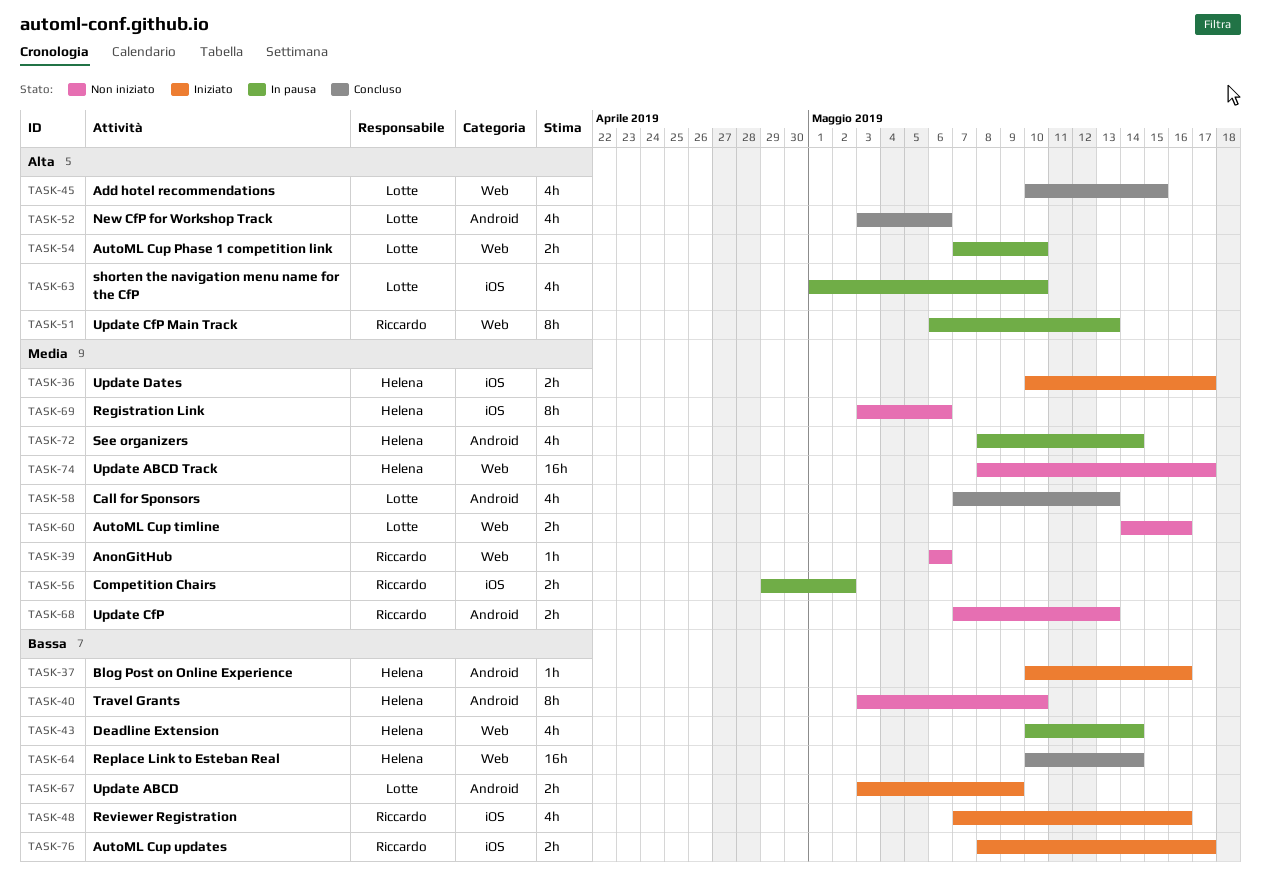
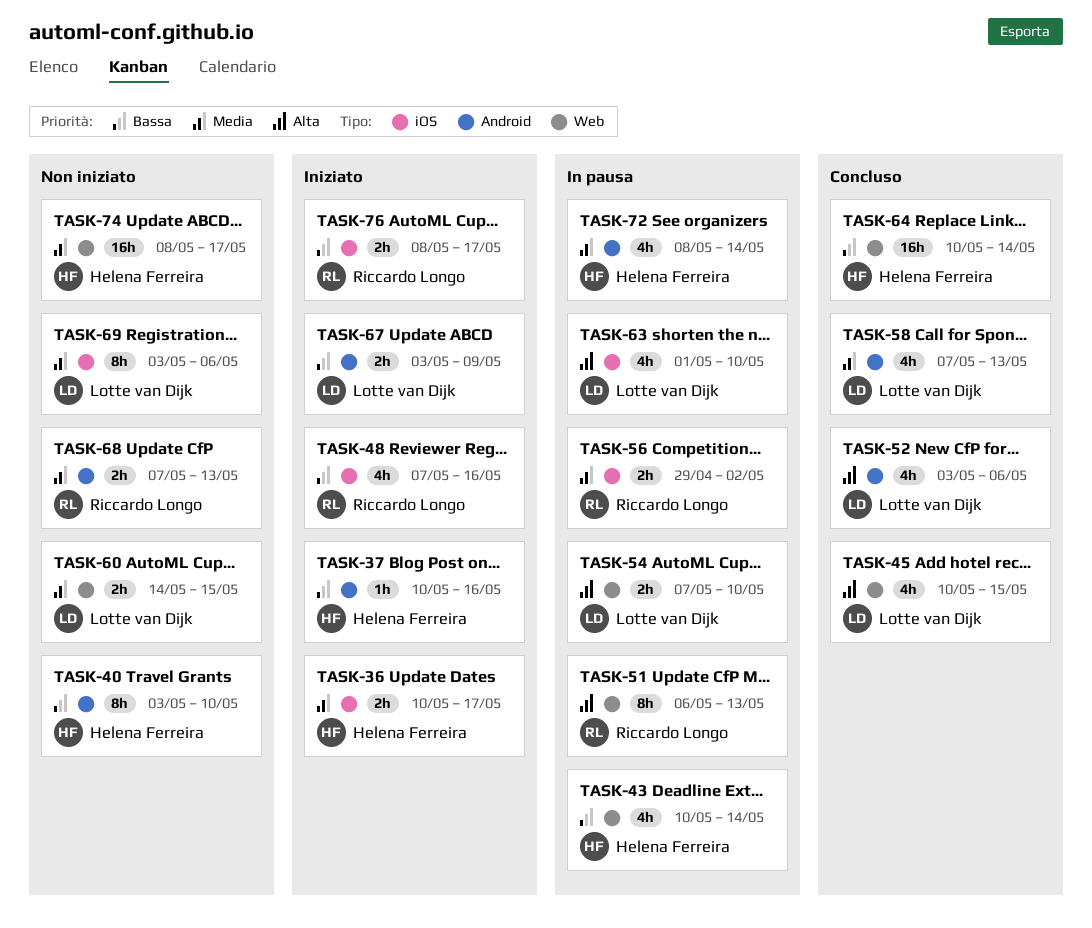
TASK-39: present -> none
TASK-60, due: May 16 -> May 15
TASK-69, owner: Helena Ferreira -> Lotte van Dijk

